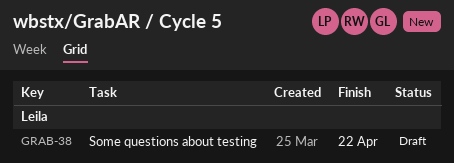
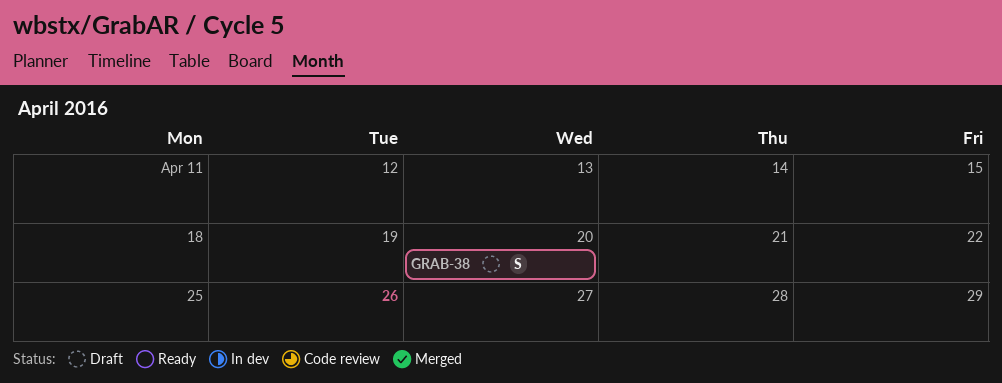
GRAB-38, due: Apr 22 -> Apr 20

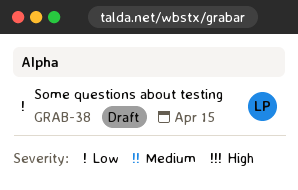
GRAB-38, due: Apr 20 -> Apr 15

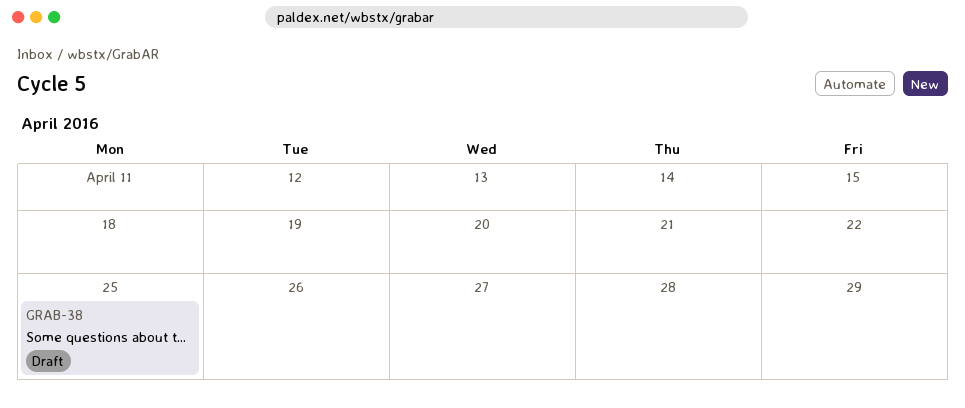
GRAB-38, due: Apr 15 -> Apr 25

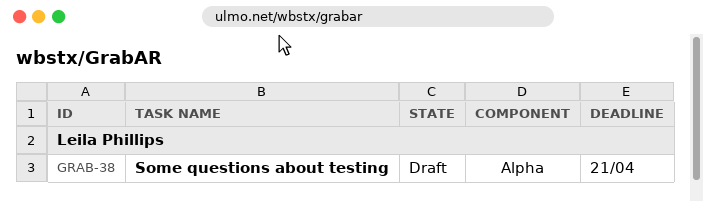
GRAB-38, due: Apr 25 -> Apr 21

